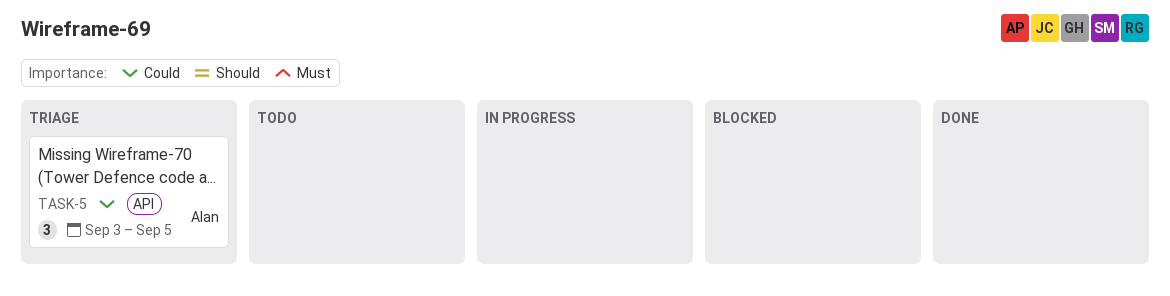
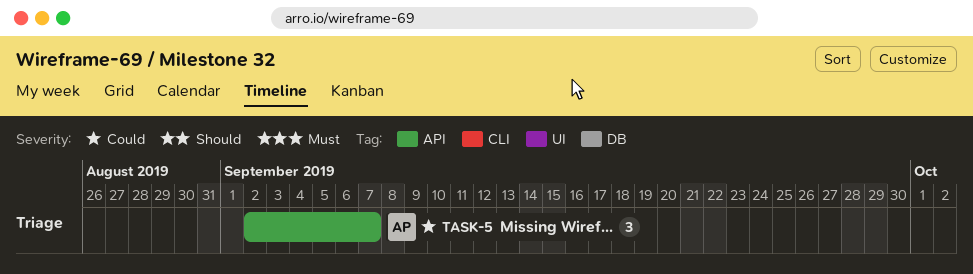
TASK-5, start: Sep 3 -> Sep 2
TASK-5, due: Sep 5 -> Sep 7

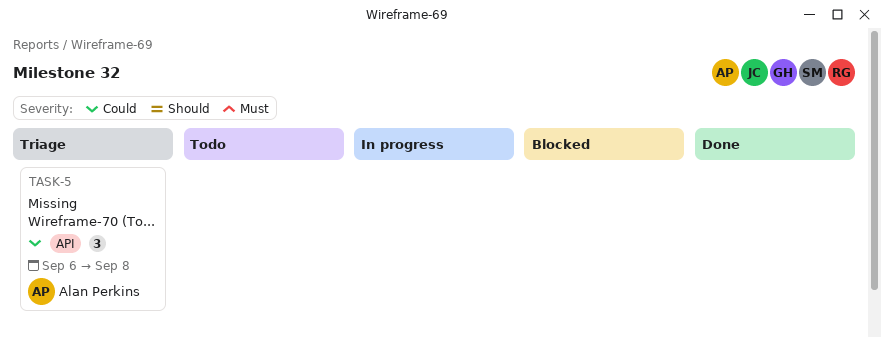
TASK-5, start: Sep 2 -> Sep 6
TASK-5, due: Sep 7 -> Sep 8

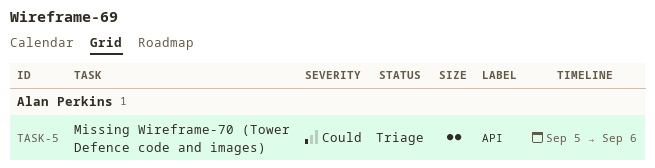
TASK-5, estimate: 3 -> 2
TASK-5, start: Sep 6 -> Sep 5
TASK-5, due: Sep 8 -> Sep 6

